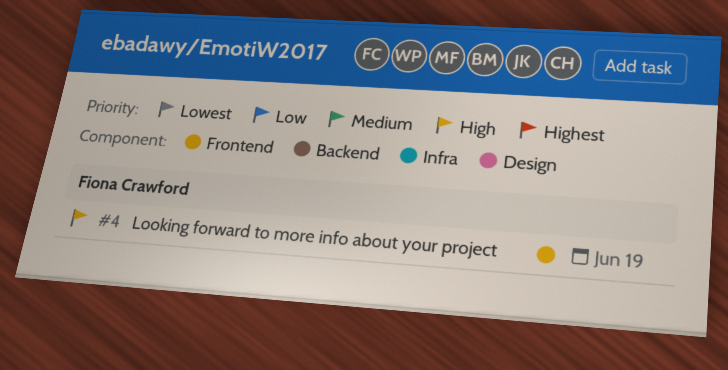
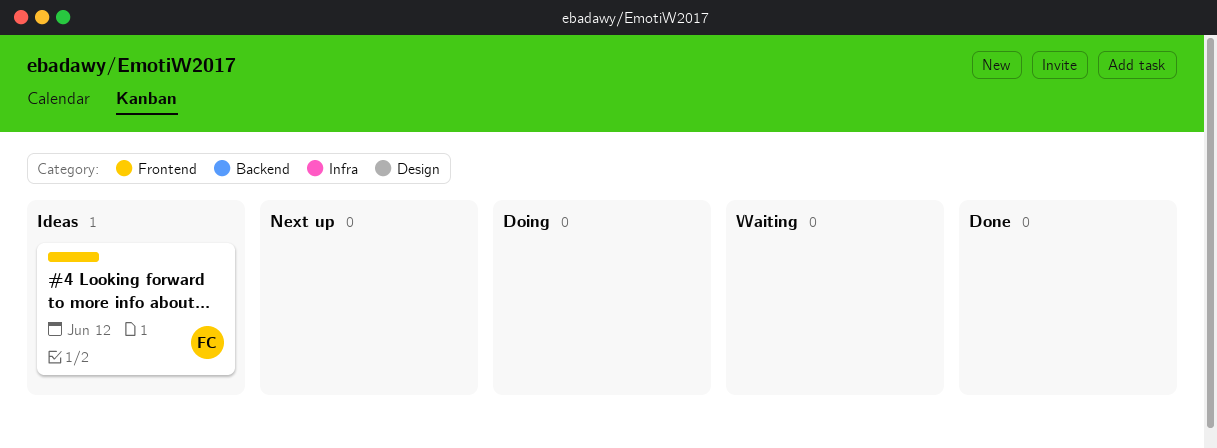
#4, due: Jun 19 -> Jun 12

